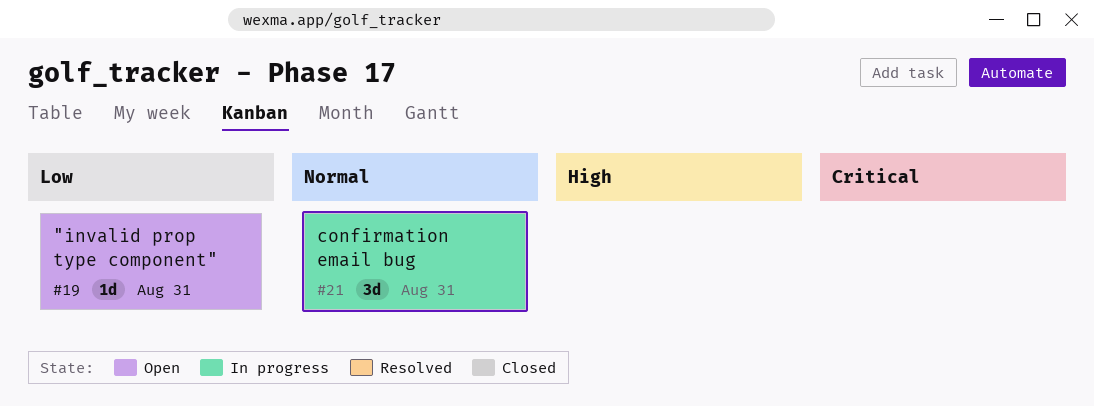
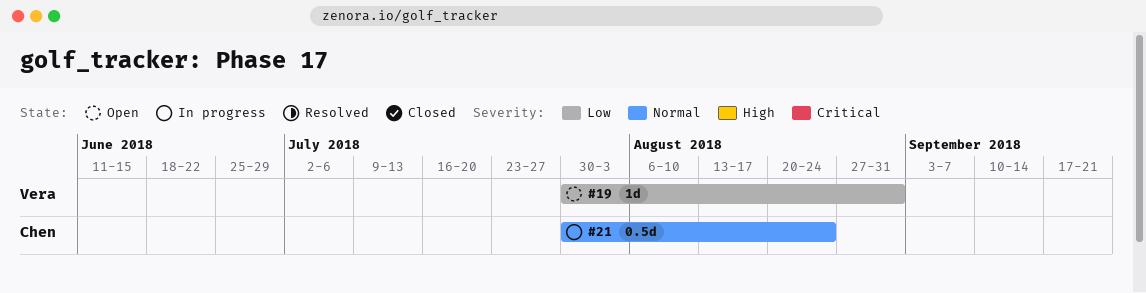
#21, estimate: 3d -> 0.5d
#21, due: Aug 31 -> Aug 24

